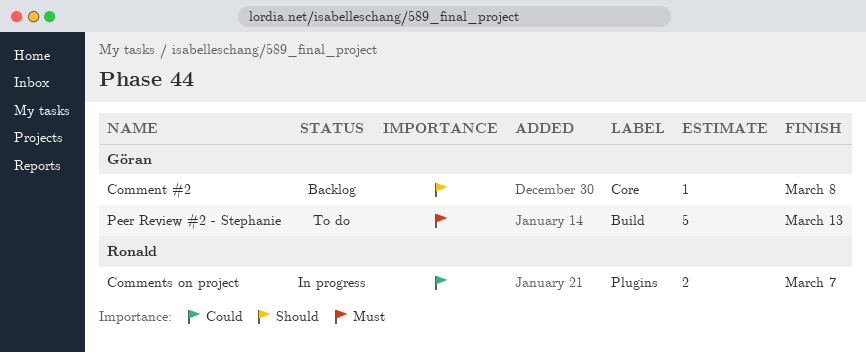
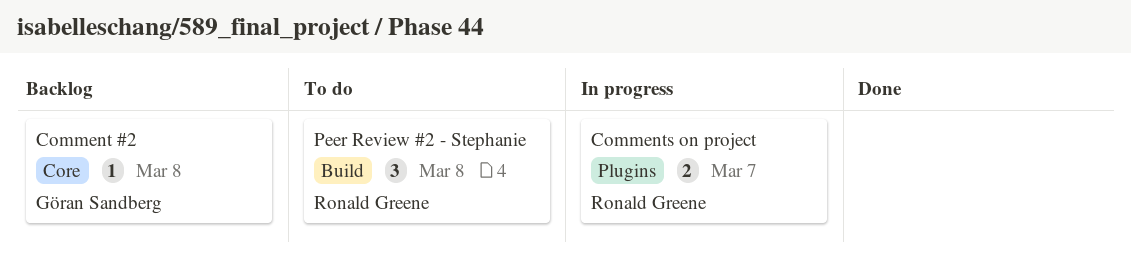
Peer Review #2 - Stephanie, owner: Göran Sandberg -> Ronald Greene
Peer Review #2 - Stephanie, estimate: 5 -> 3
Peer Review #2 - Stephanie, due: Mar 13 -> Mar 8

